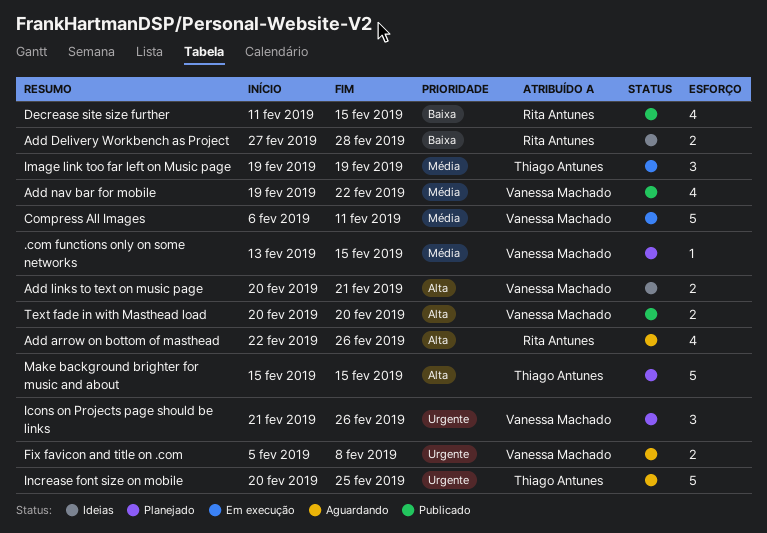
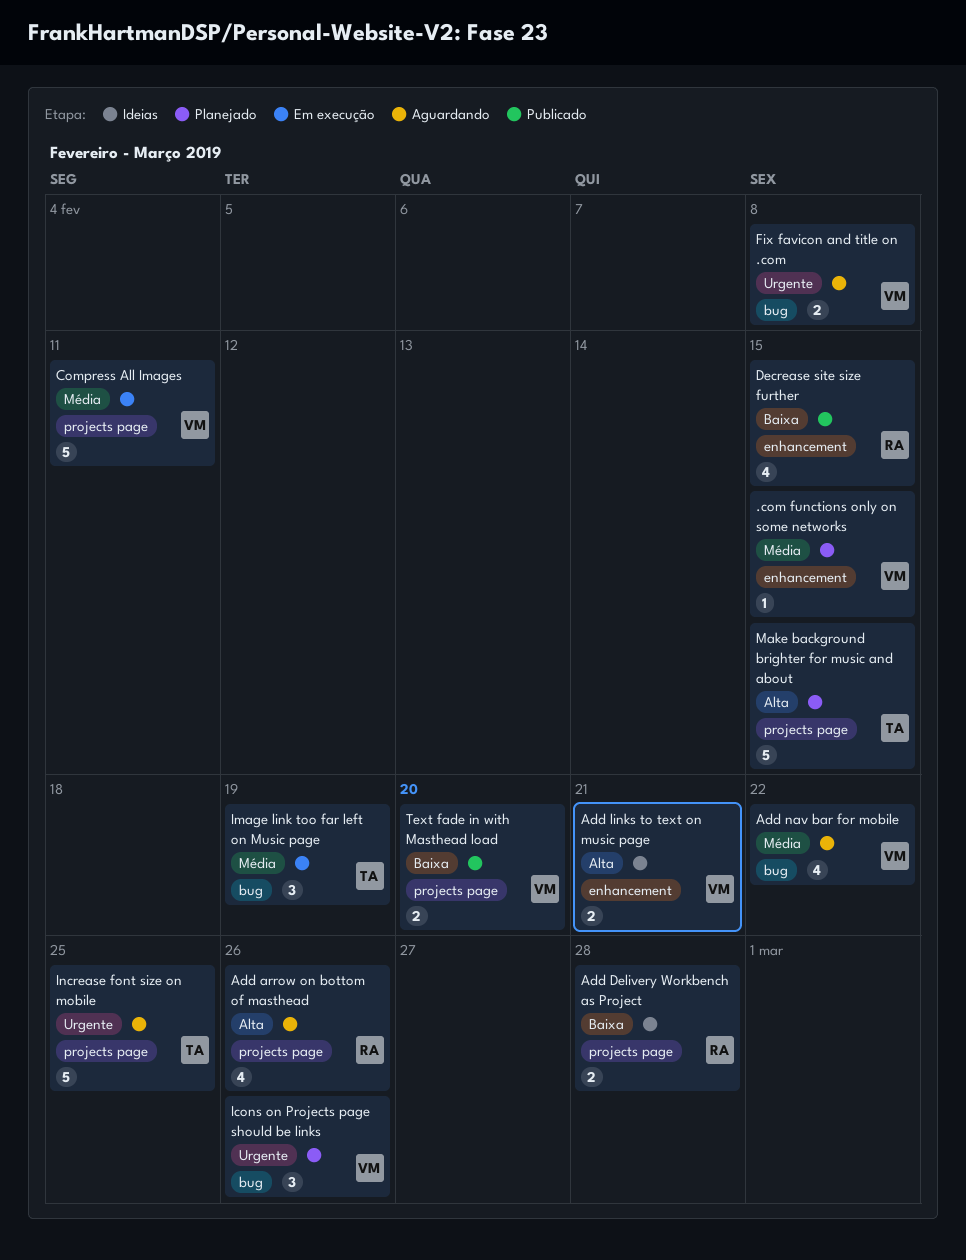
Add nav bar for mobile, status: Publicado -> Aguardando
Text fade in with Masthead load, priority: Alta -> Baixa

